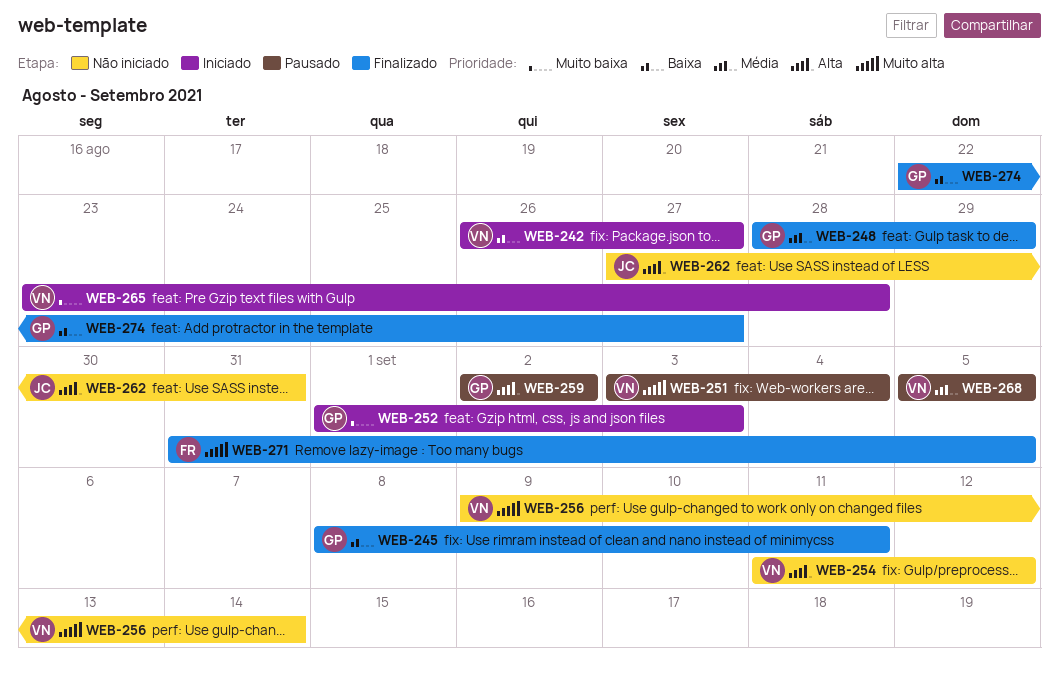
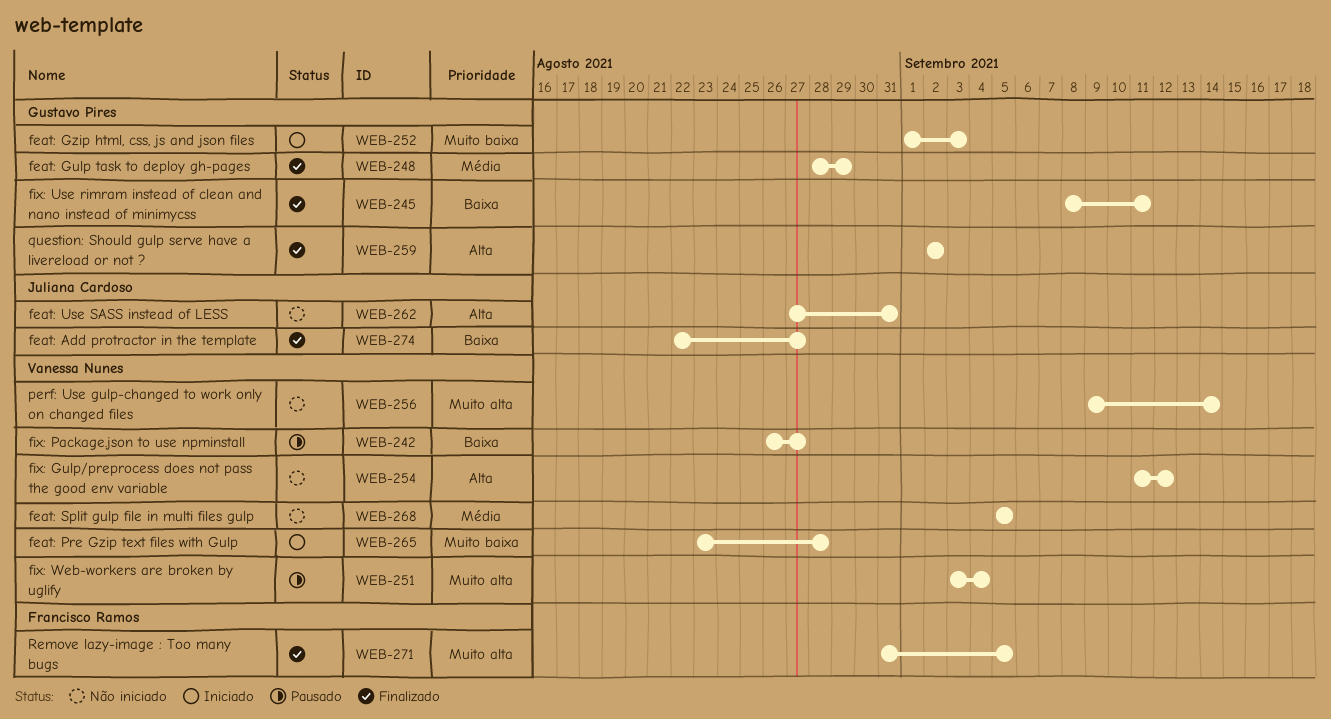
WEB-242, status: Iniciado -> Pausado
WEB-259, status: Pausado -> Finalizado
WEB-268, status: Pausado -> Não iniciado
WEB-274, owner: Gustavo Pires -> Juliana Cardoso

